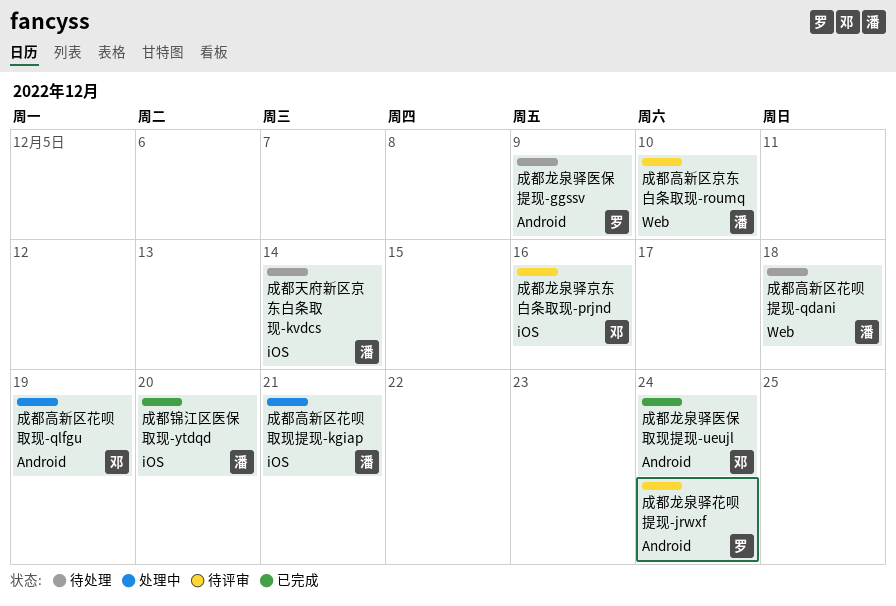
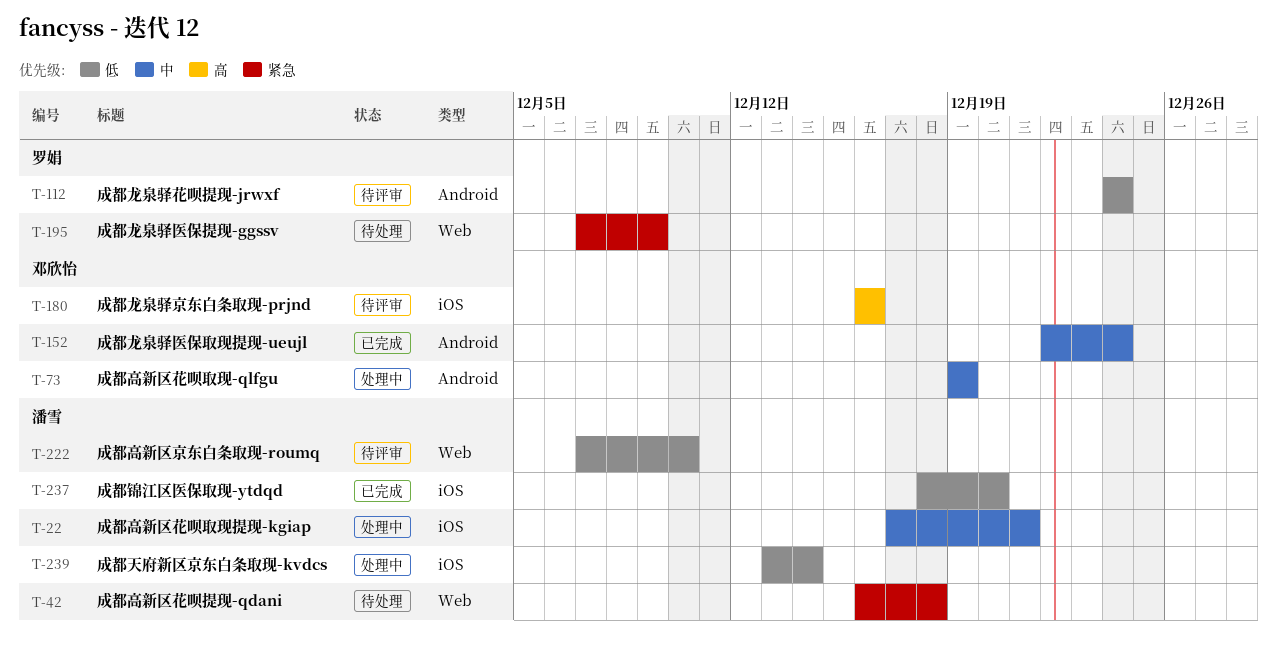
成都天府新区京东白条取现-kvdcs, status: 待处理 -> 处理中
成都龙泉驿医保提现-ggssv, label: Android -> Web

